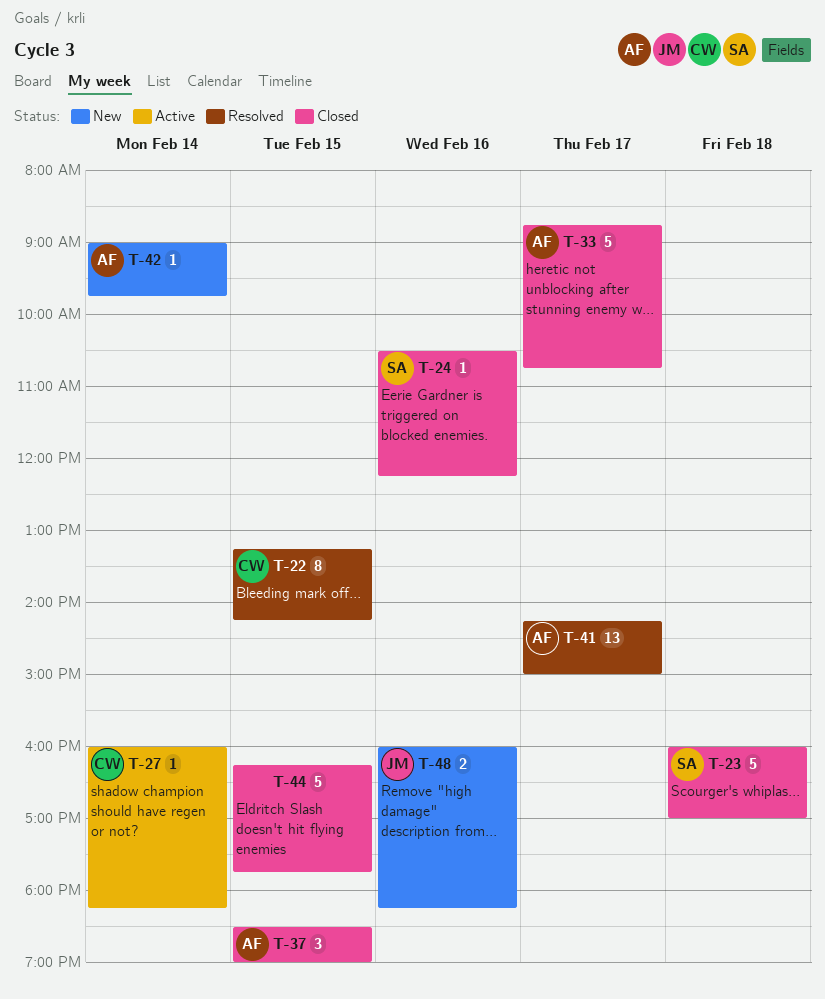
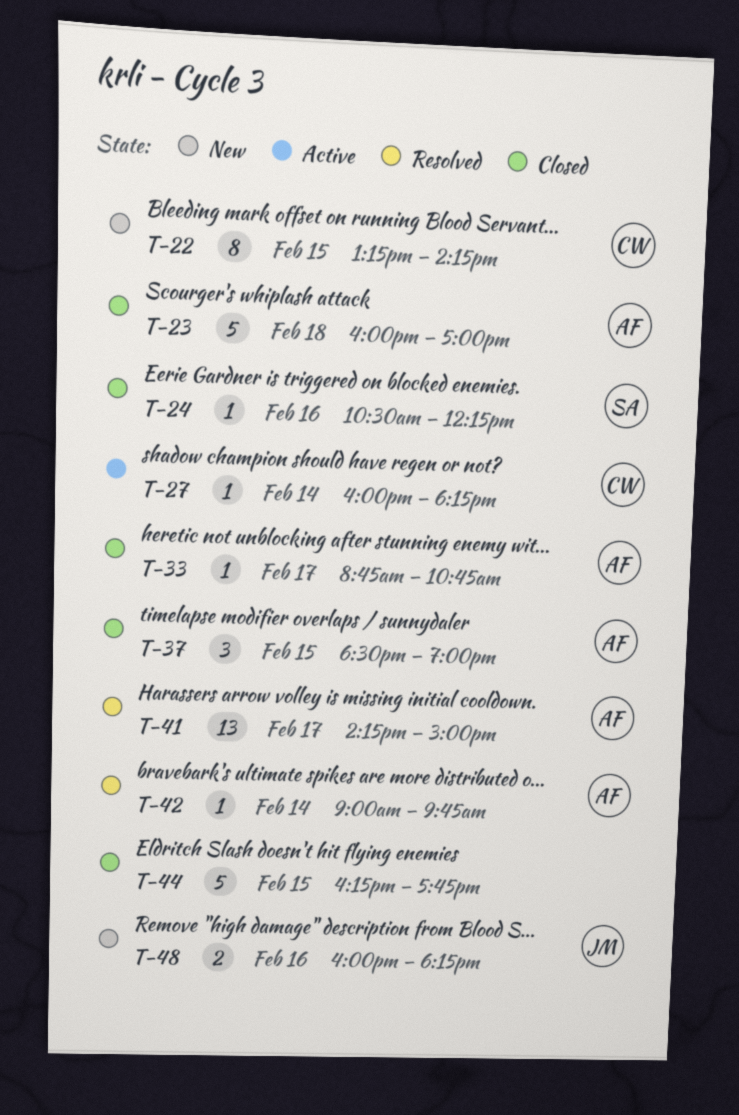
T-22, status: Resolved -> New
T-23, owner: SA -> AF
T-33, estimate: 5 -> 1
T-42, status: New -> Resolved

